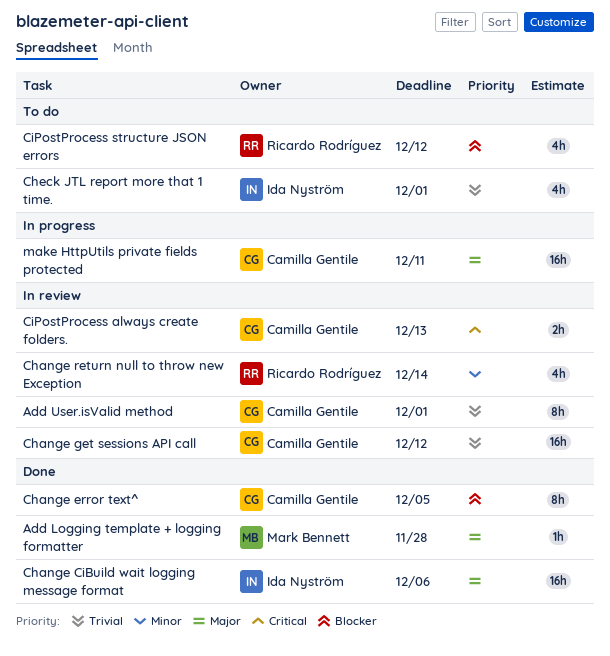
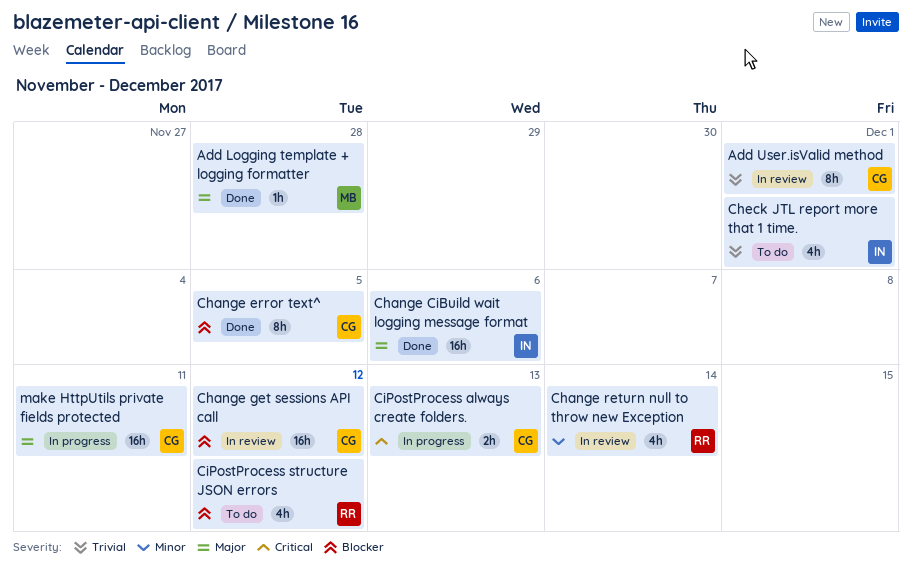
Change get sessions API call, priority: Trivial -> Blocker
CiPostProcess always create folders., status: In review -> In progress

